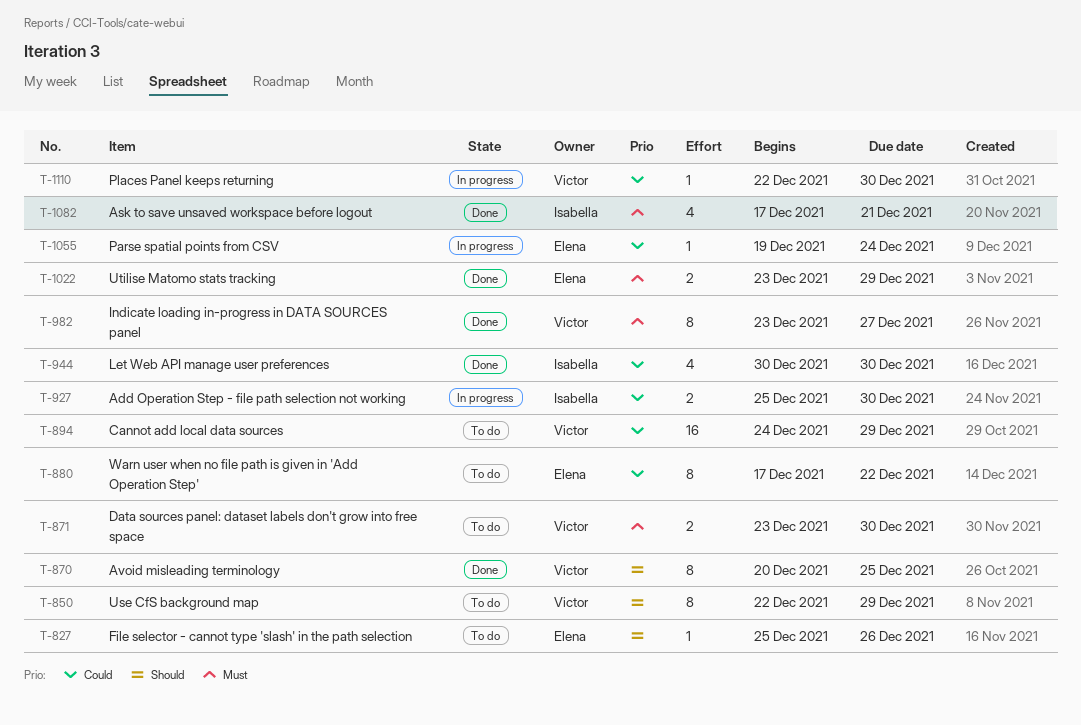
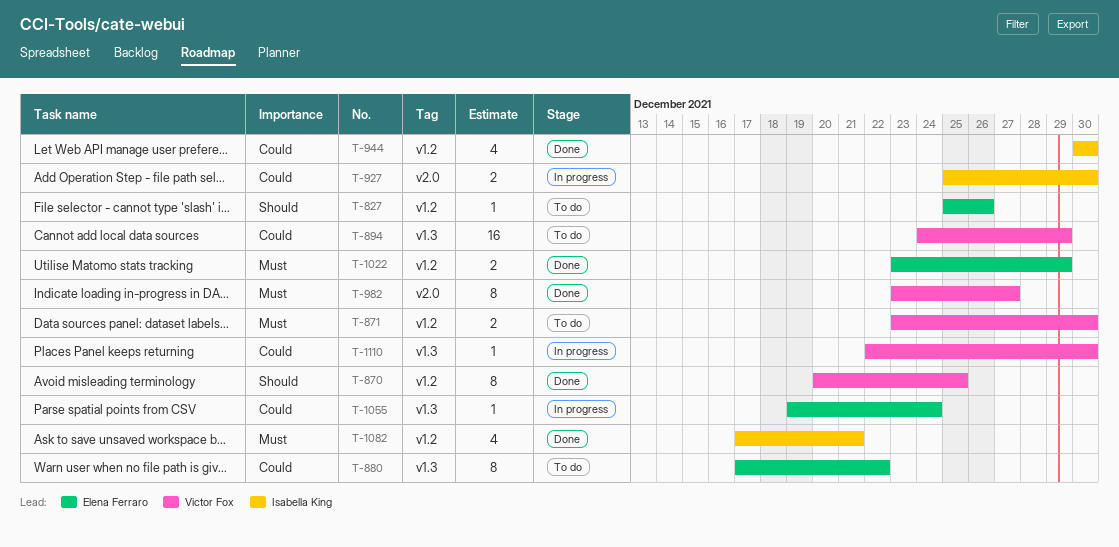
T-850: present -> none

